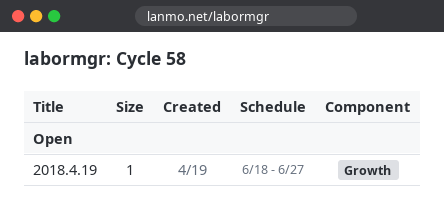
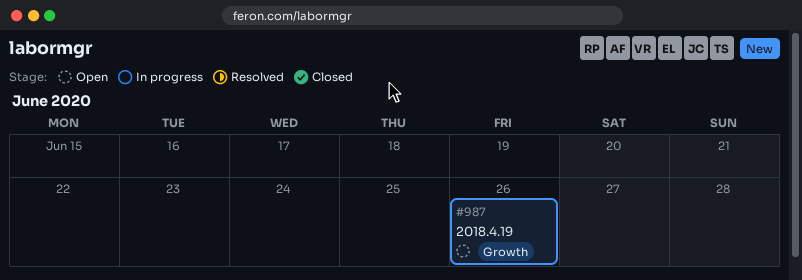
2018.4.19, due: Jun 27 -> Jun 26

